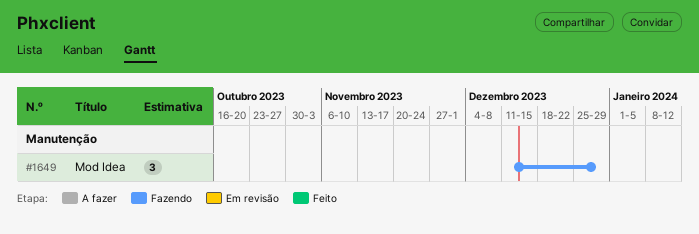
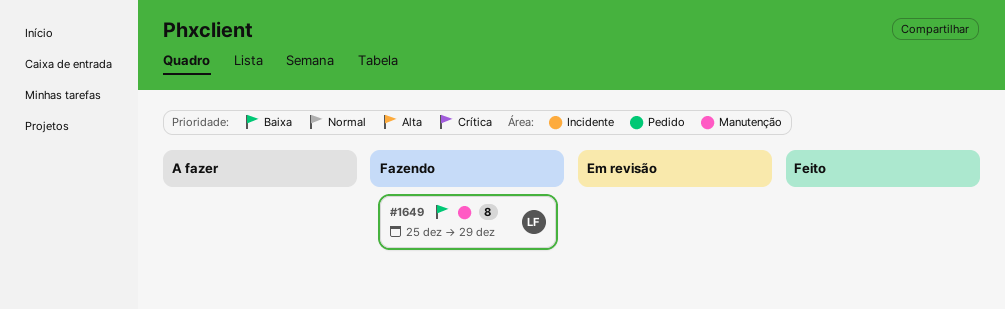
#1649, estimate: 3 -> 8
#1649, start: Dec 11 -> Dec 25

